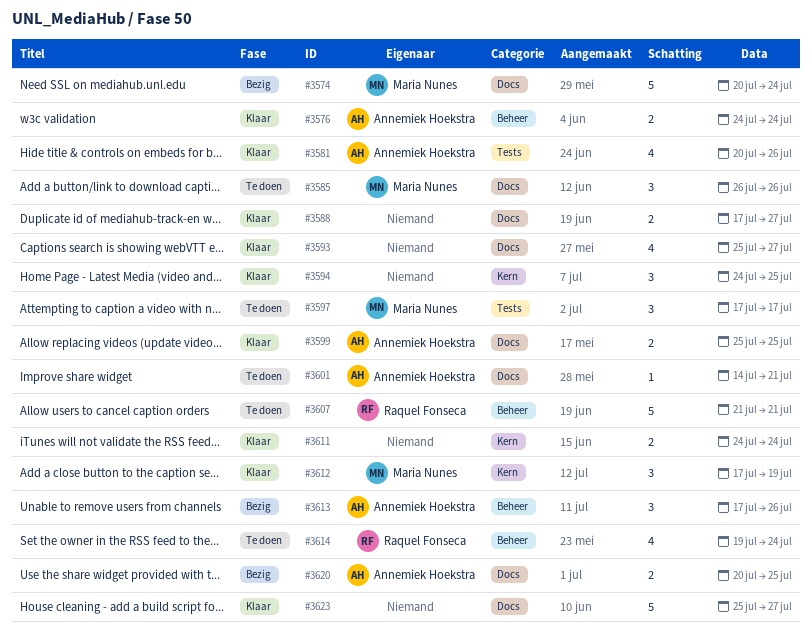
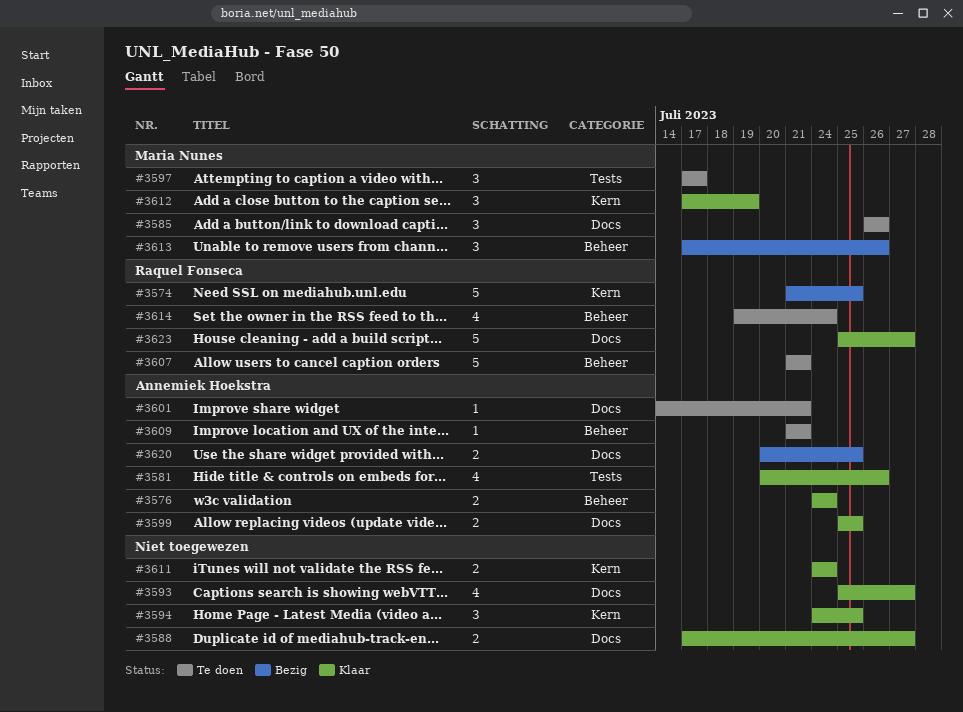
#3574, owner: Maria Nunes -> Raquel Fonseca
#3574, label: Docs -> Kern
#3574, start: Jul 20 -> Jul 21
#3574, due: Jul 24 -> Jul 25
#3609: none -> present
#3613, owner: Annemiek Hoekstra -> Maria Nunes
#3623, owner: none -> Raquel Fonseca

